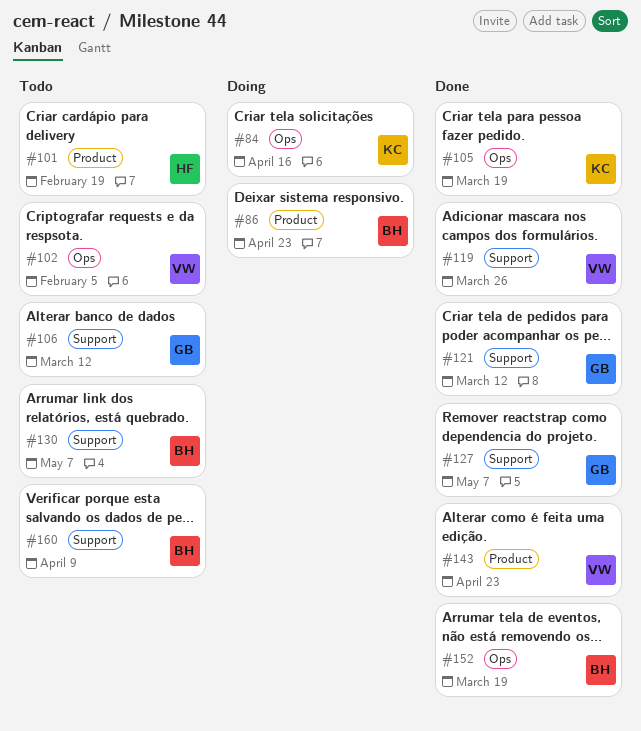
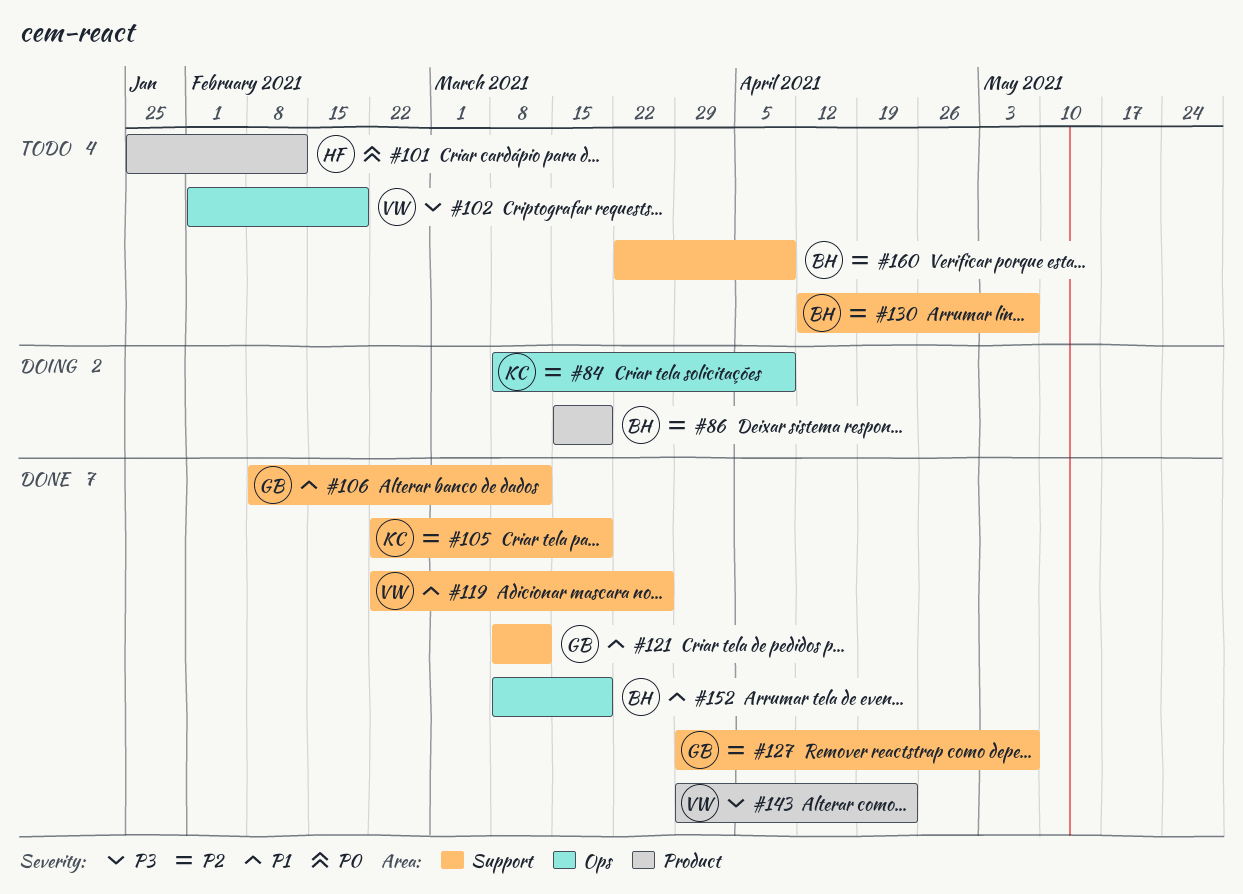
#84, due: Apr 16 -> Apr 9
#86, due: Apr 23 -> Mar 19
#101, due: Feb 19 -> Feb 12
#102, due: Feb 5 -> Feb 19
#105, label: Ops -> Support
#106, status: Todo -> Done

